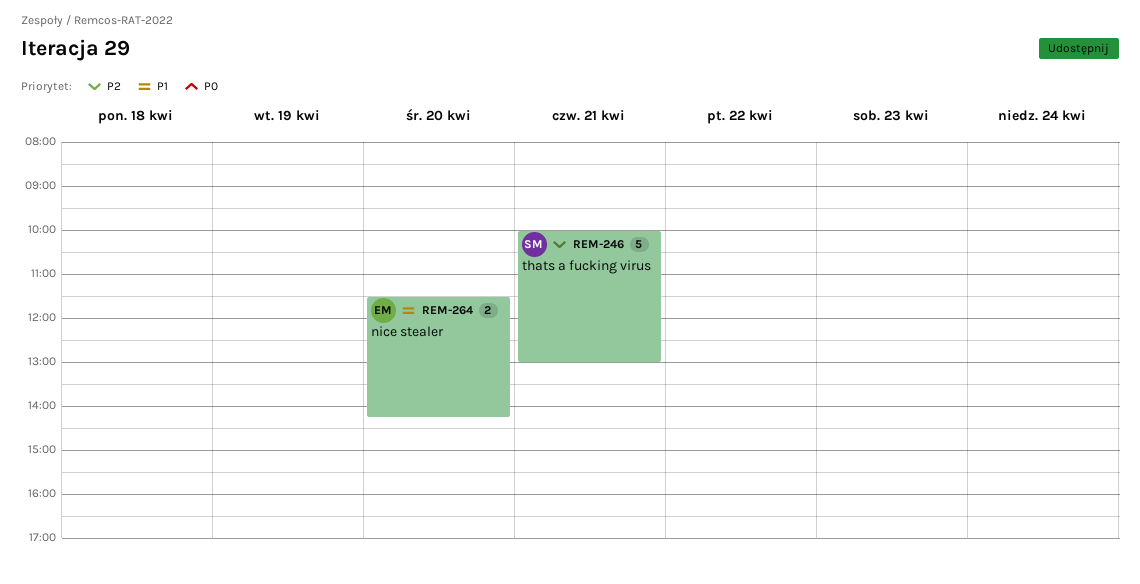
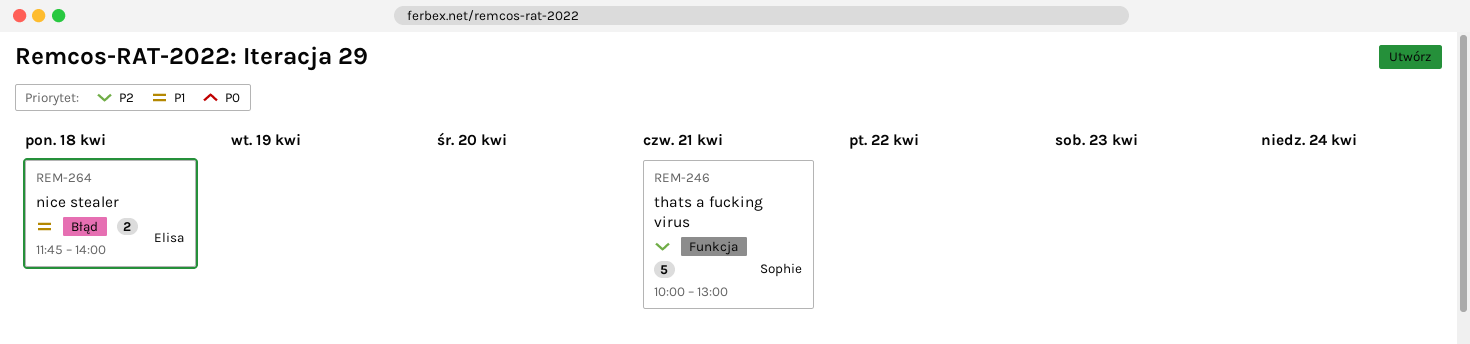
REM-264, day: Apr 20 -> Apr 18
REM-264, begins: 11:30 -> 11:45
REM-264, ends: 14:15 -> 14:00

